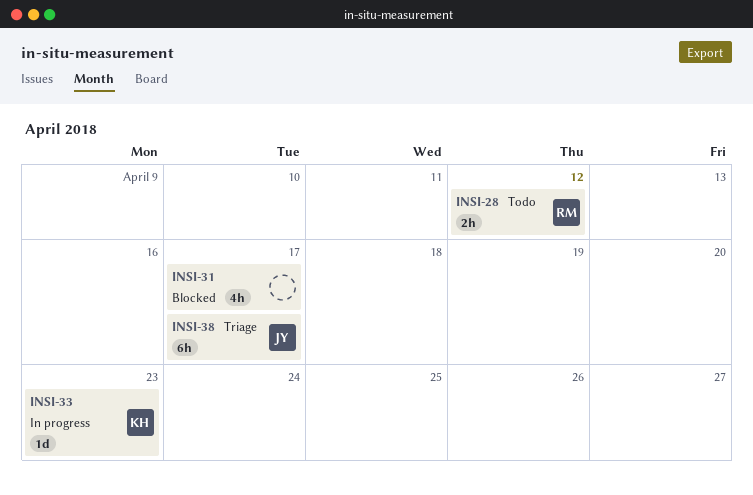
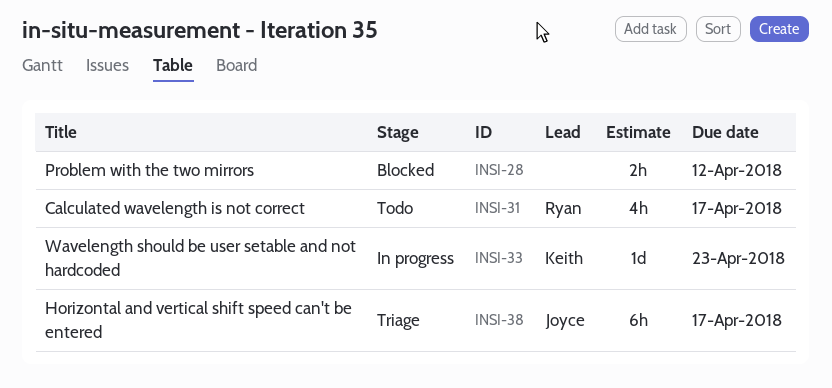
INSI-28, status: Todo -> Blocked
INSI-28, owner: Ryan -> none
INSI-31, status: Blocked -> Todo
INSI-31, owner: none -> Ryan

